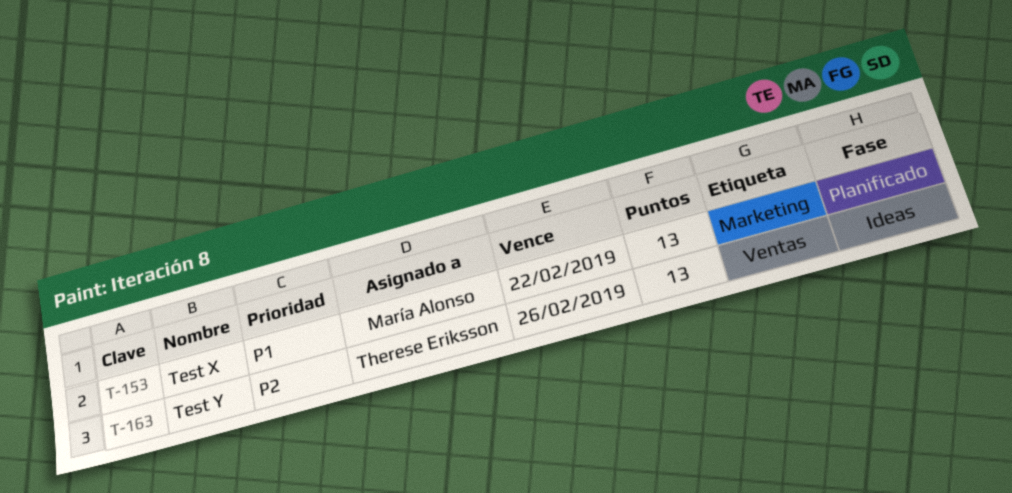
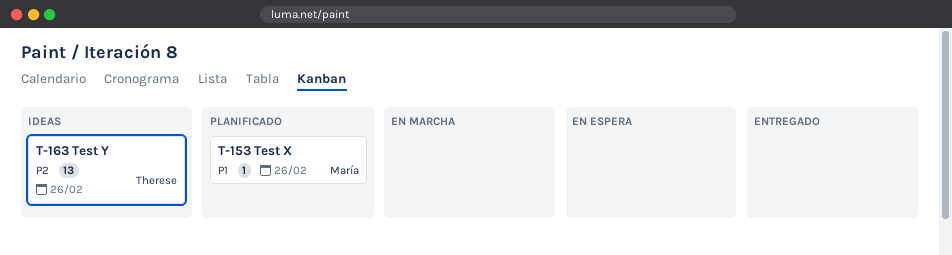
T-153, estimate: 13 -> 1
T-153, due: Feb 22 -> Feb 26

